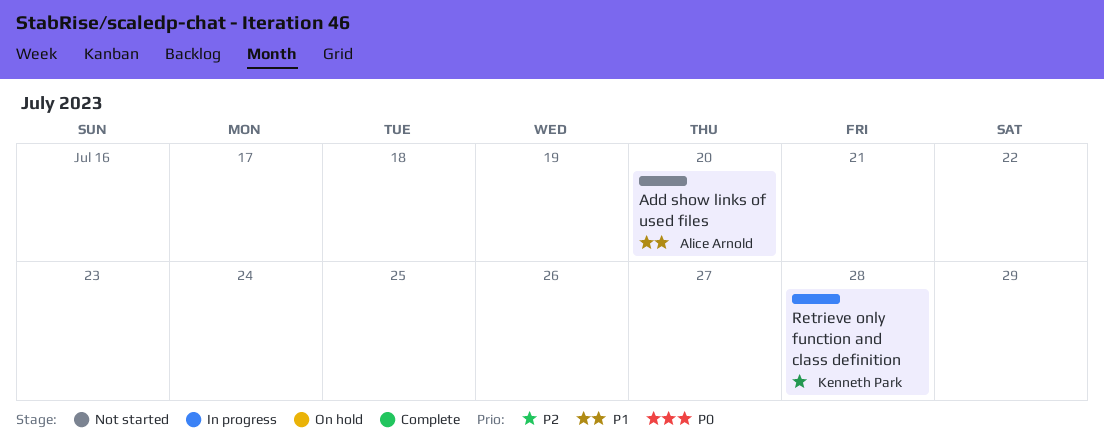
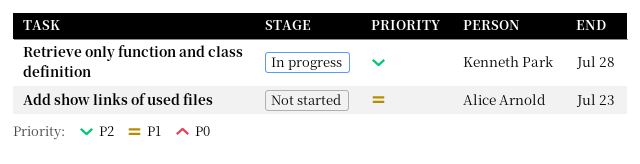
Add show links of used files, due: Jul 20 -> Jul 23

